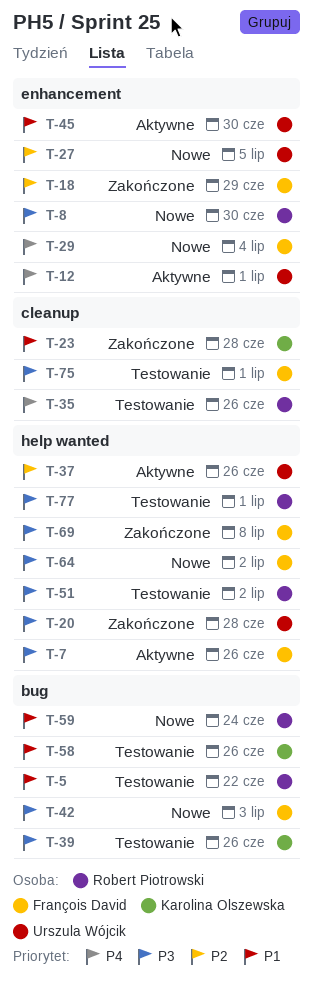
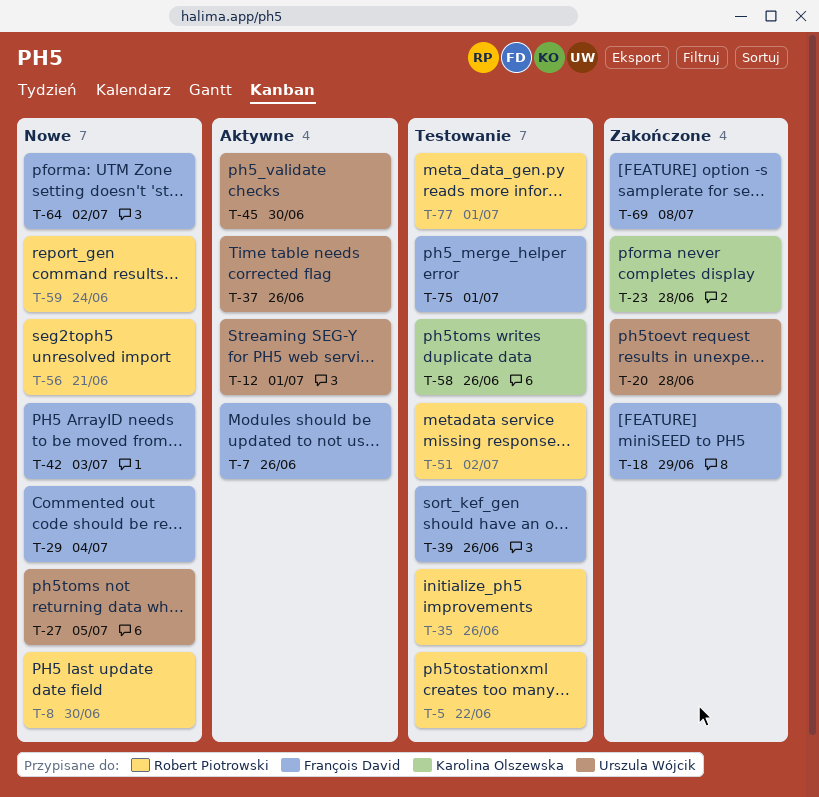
T-39, owner: Karolina Olszewska -> François David
T-56: none -> present

